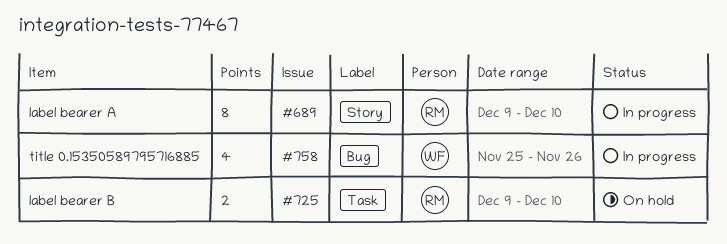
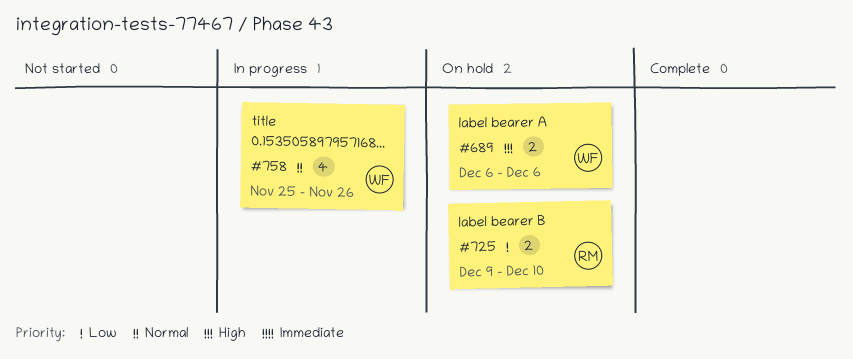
#689, status: In progress -> On hold
#689, owner: RM -> WF
#689, estimate: 8 -> 2
#689, start: Dec 9 -> Dec 6
#689, due: Dec 10 -> Dec 6

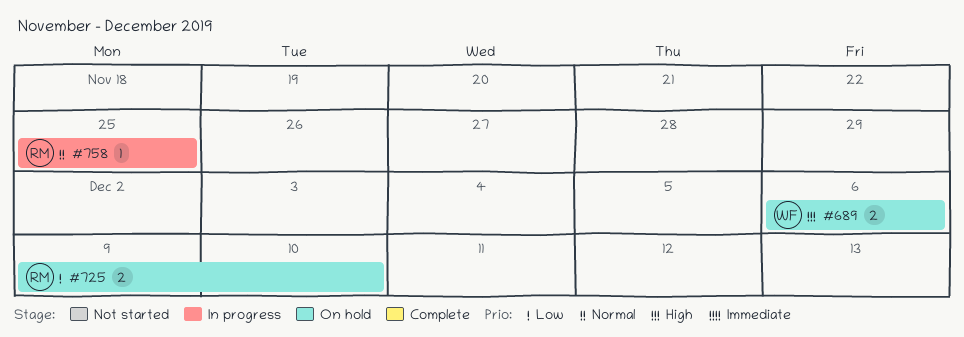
#758, owner: WF -> RM
#758, estimate: 4 -> 1
#758, due: Nov 26 -> Nov 25

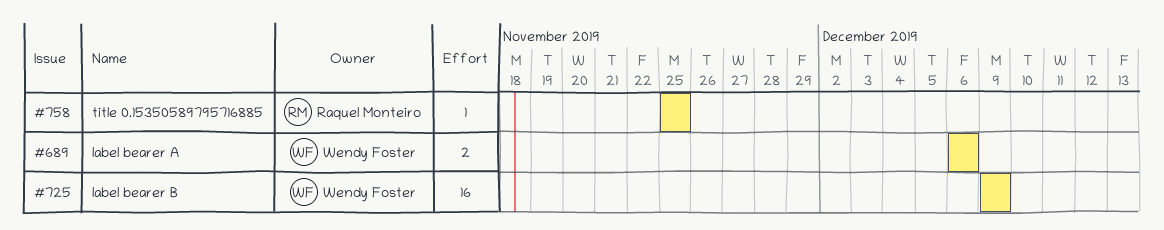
#725, owner: Raquel Monteiro -> Wendy Foster
#725, estimate: 2 -> 16
#725, due: Dec 10 -> Dec 9

